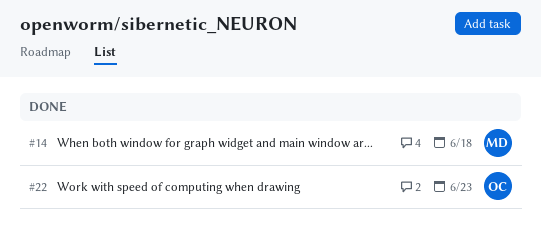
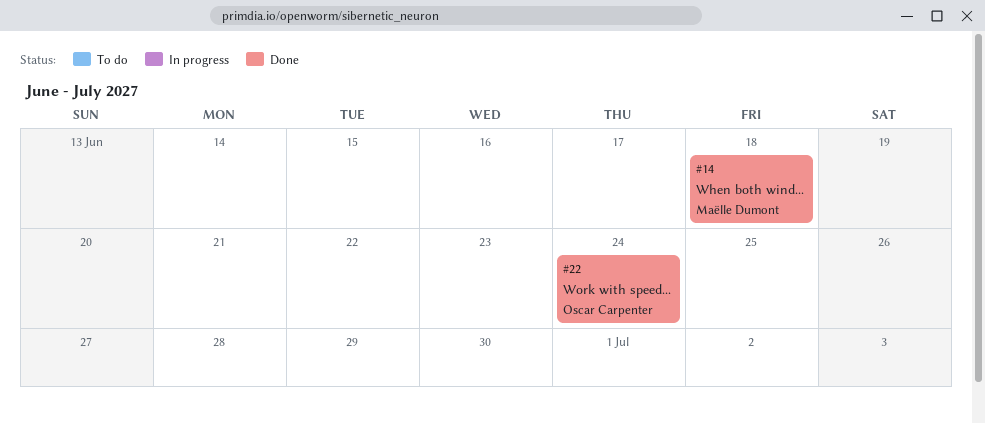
#22, due: Jun 23 -> Jun 24

